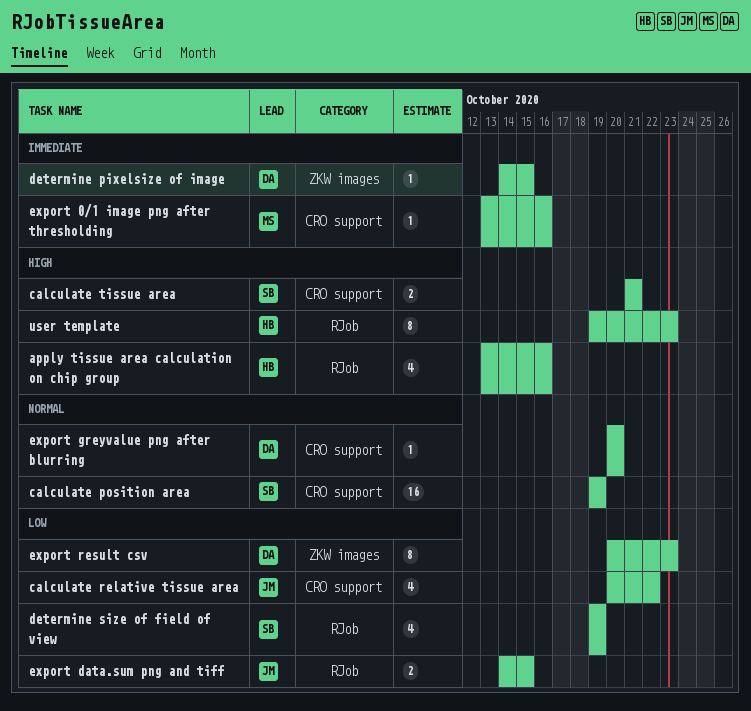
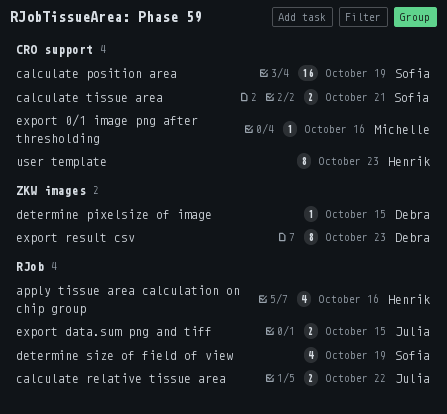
calculate relative tissue area, label: CRO support -> RJob
calculate relative tissue area, estimate: 4 -> 2
export greyvalue png after blurring: present -> none
user template, label: RJob -> CRO support

